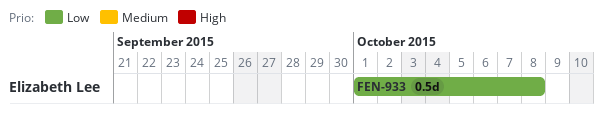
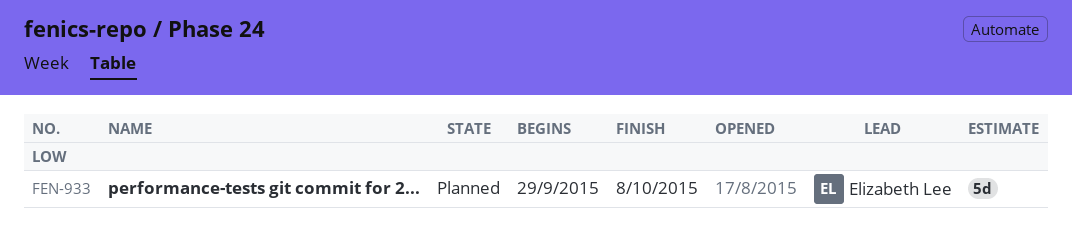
FEN-933, estimate: 0.5d -> 5d
FEN-933, start: Oct 1 -> Sep 29

